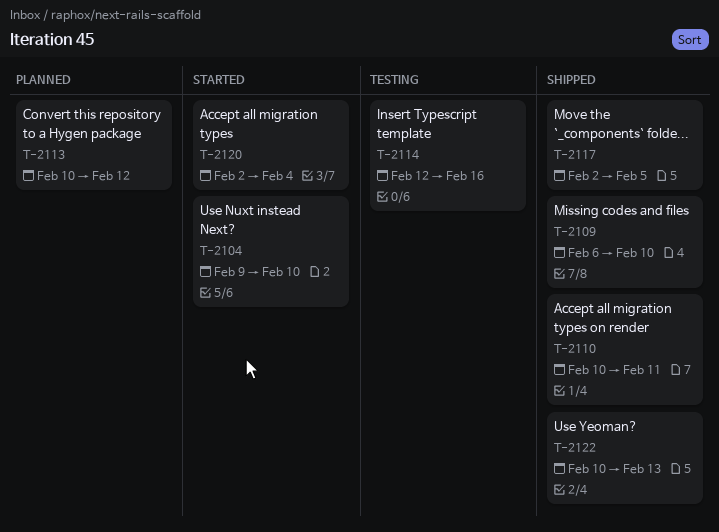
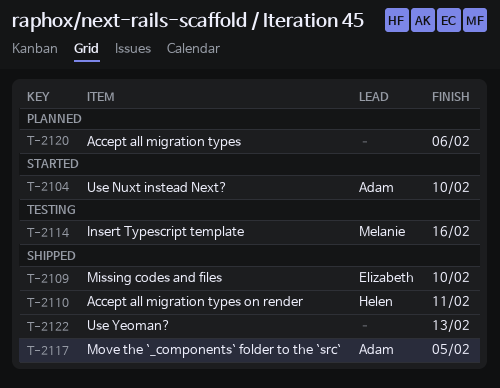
T-2113: present -> none
T-2120, status: Started -> Planned
T-2120, due: Feb 4 -> Feb 6

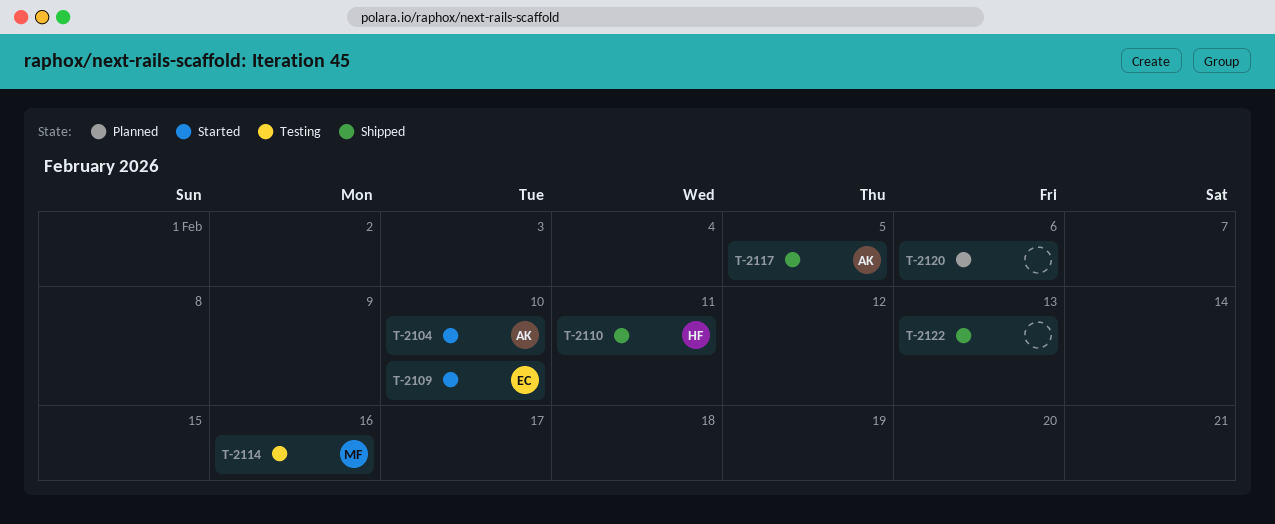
T-2109, status: Shipped -> Started

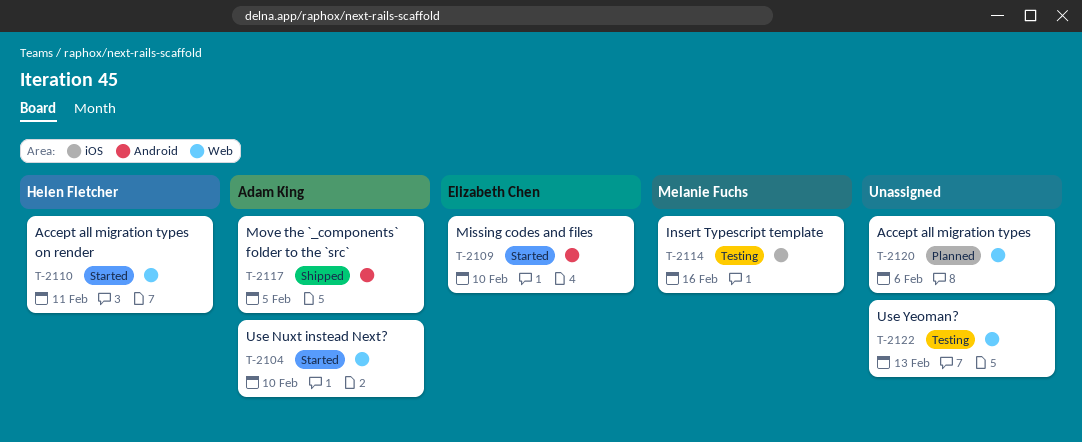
T-2110, status: Shipped -> Started
T-2122, status: Shipped -> Testing

